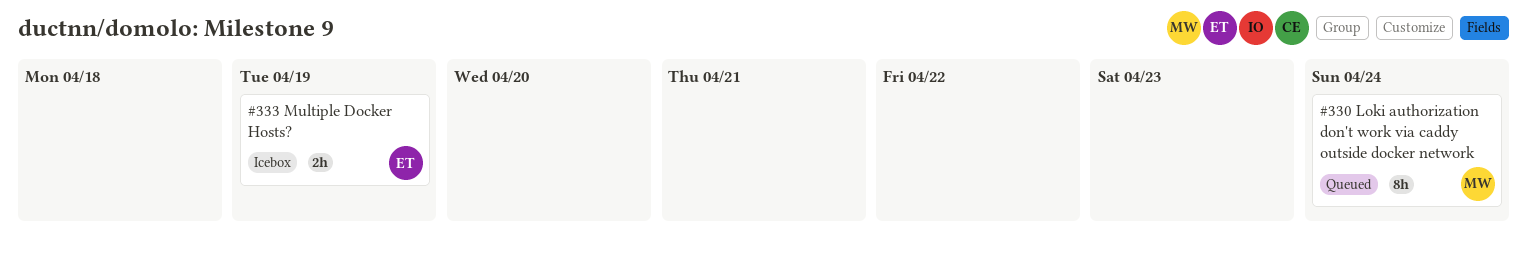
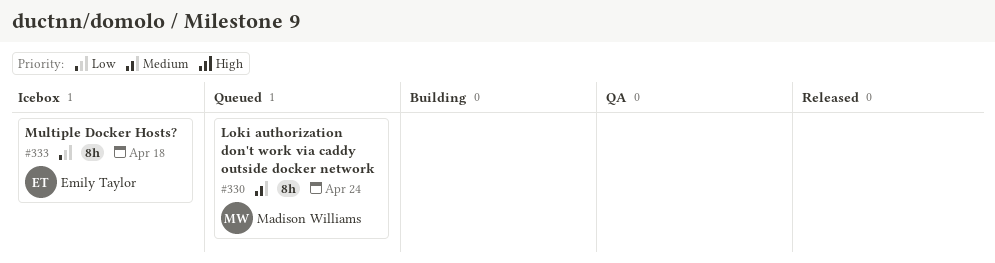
#333, estimate: 2h -> 8h
#333, due: Apr 19 -> Apr 18

